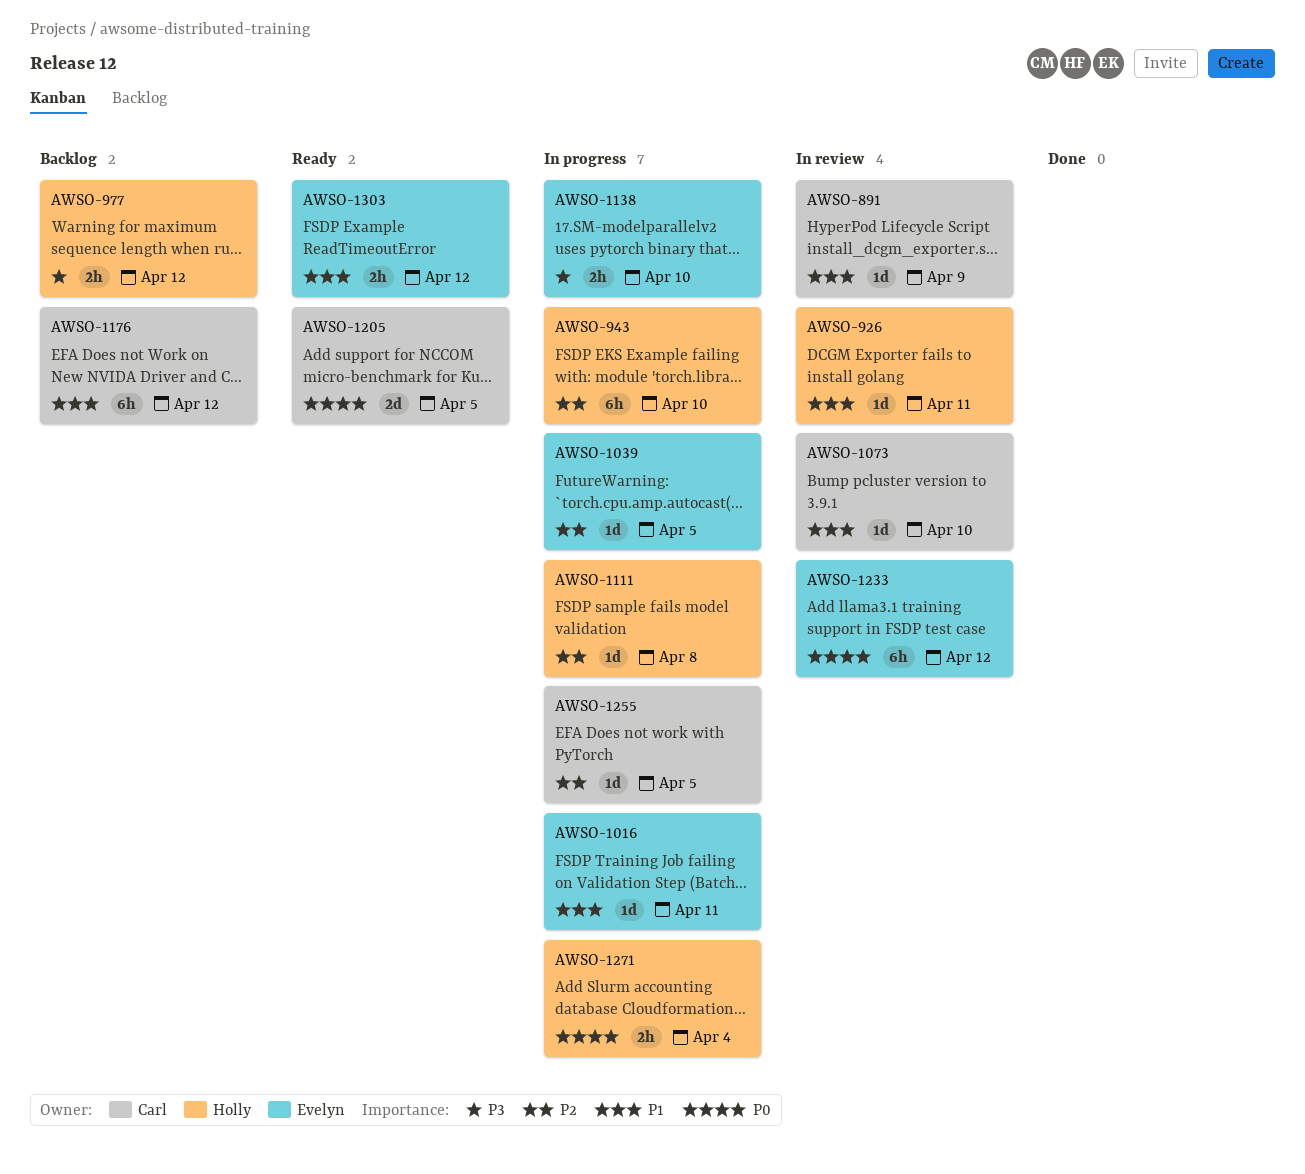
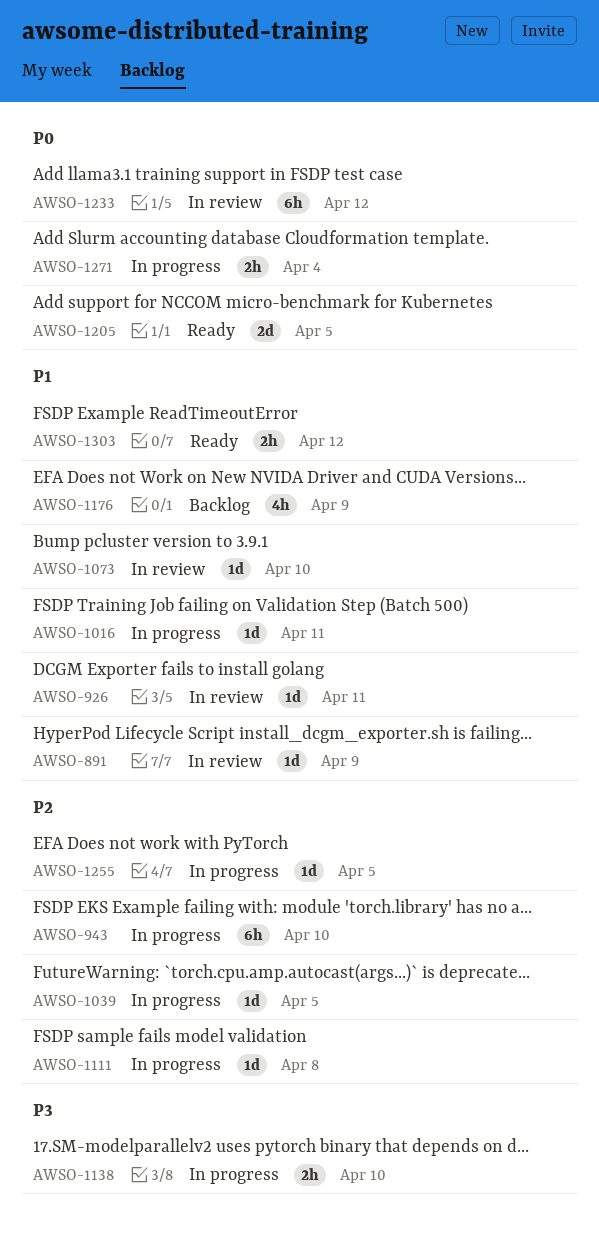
AWSO-977: present -> none
AWSO-1176, estimate: 6h -> 4h
AWSO-1176, due: Apr 12 -> Apr 9

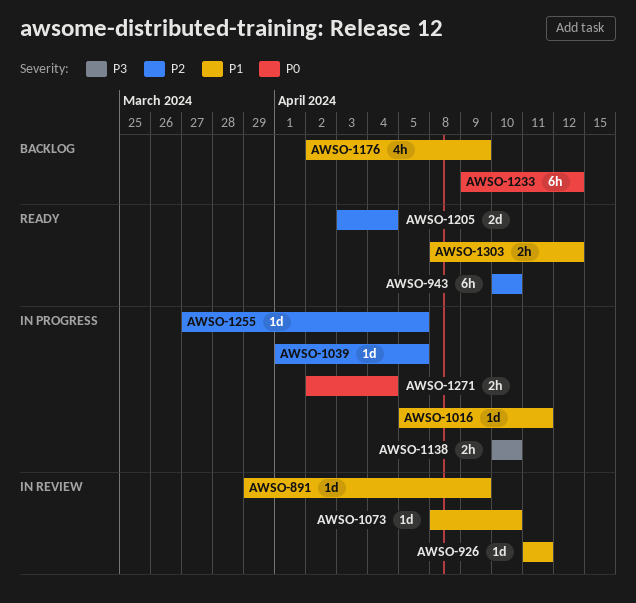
AWSO-943, status: In progress -> Ready
AWSO-1111: present -> none
AWSO-1205, priority: P0 -> P2
AWSO-1205, due: Apr 5 -> Apr 4
AWSO-1233, status: In review -> Backlog

